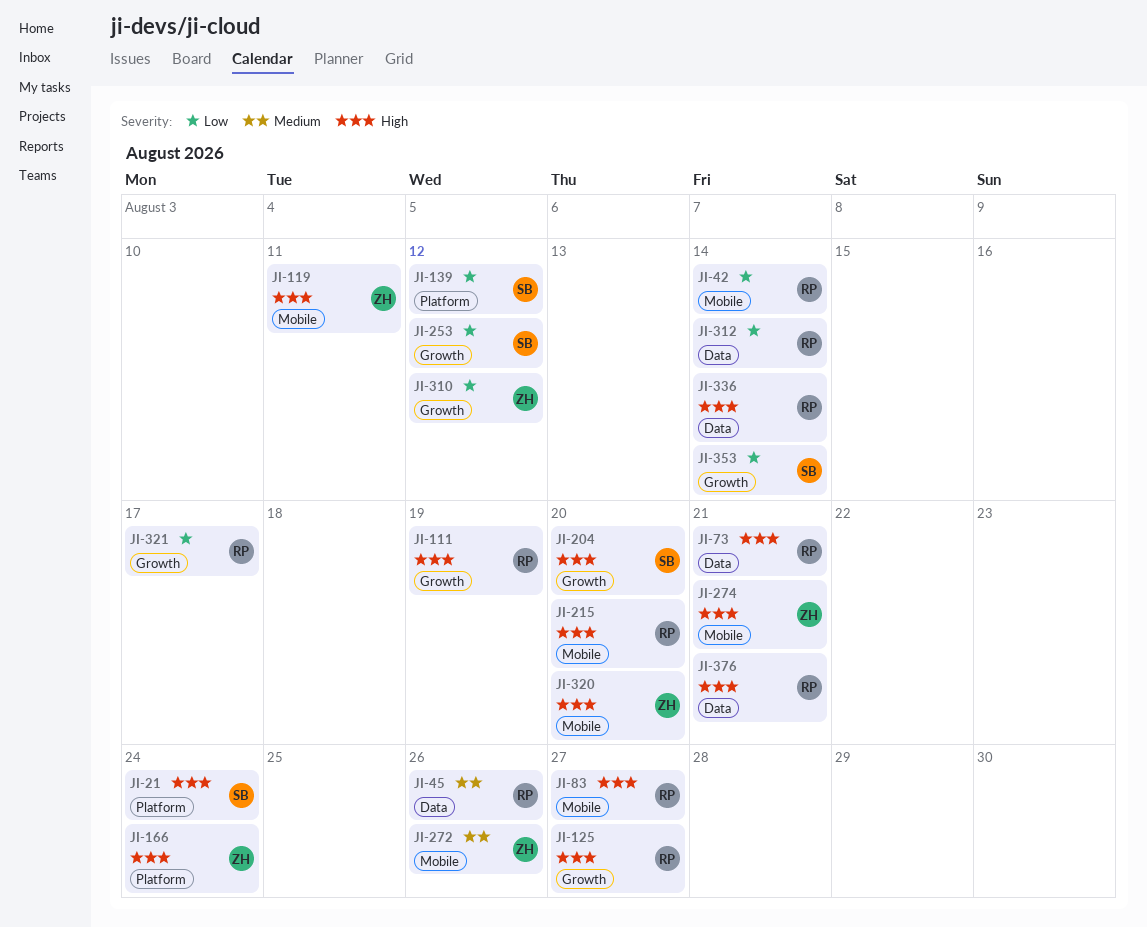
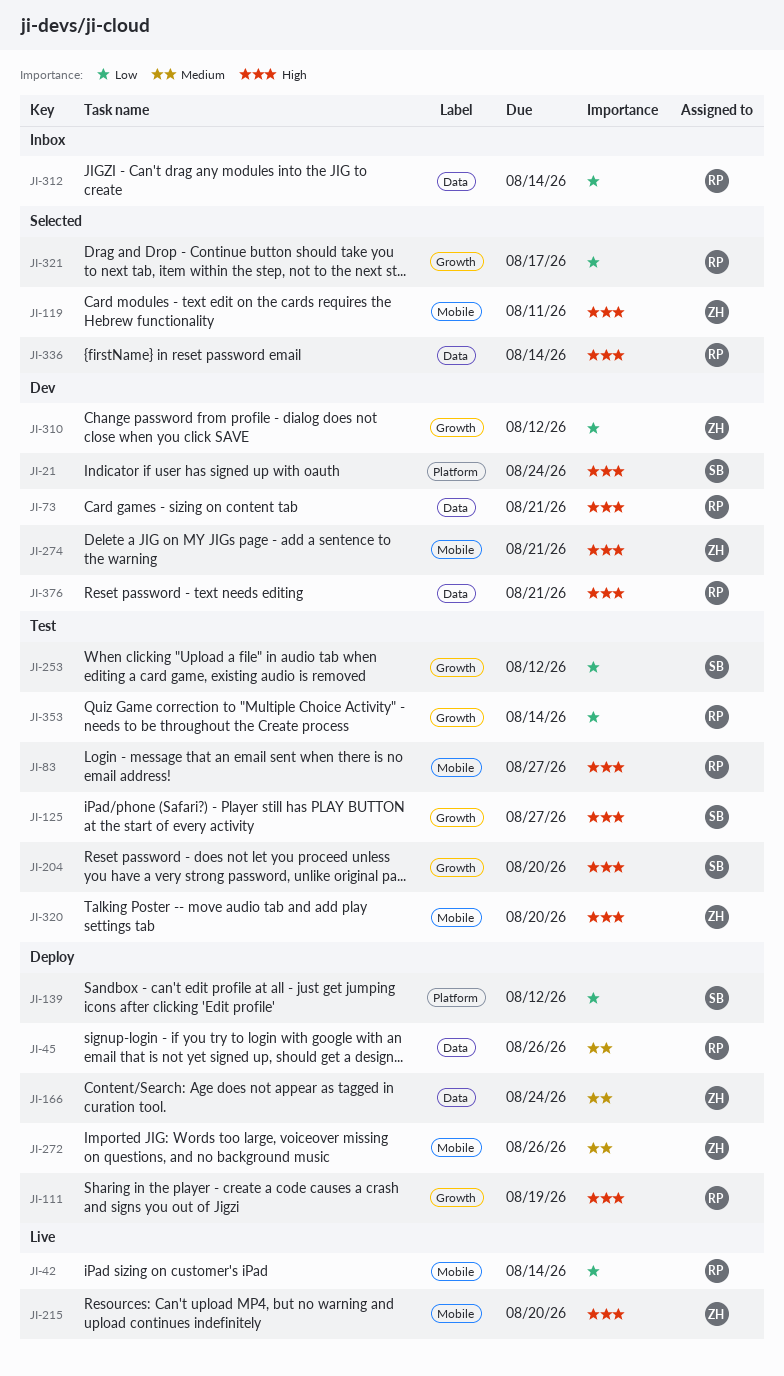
JI-125, owner: RP -> SB
JI-166, priority: High -> Medium
JI-166, label: Platform -> Data
JI-215, owner: RP -> ZH
JI-353, owner: SB -> RP

